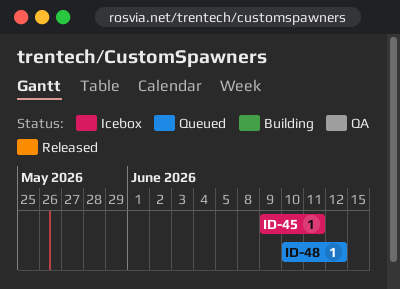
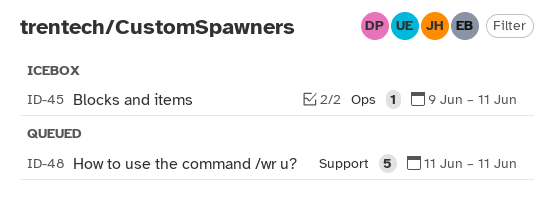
ID-48, estimate: 1 -> 5
ID-48, start: Jun 10 -> Jun 11
ID-48, due: Jun 12 -> Jun 11

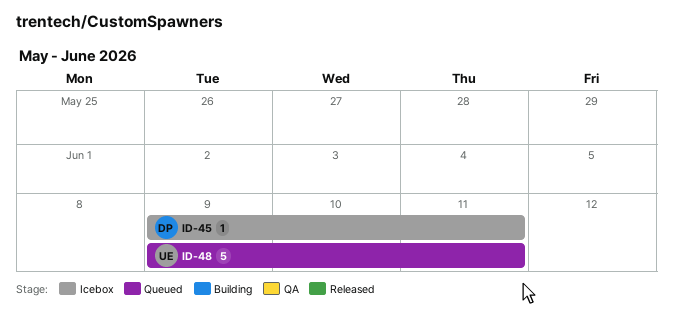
ID-48, start: Jun 11 -> Jun 9

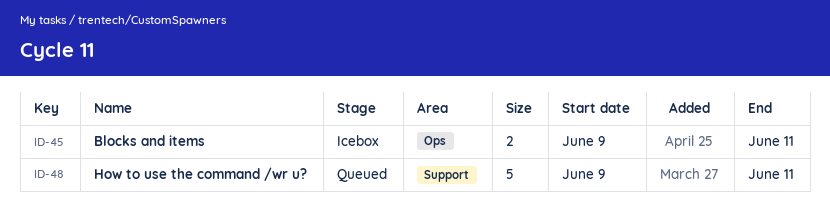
ID-45, estimate: 1 -> 2

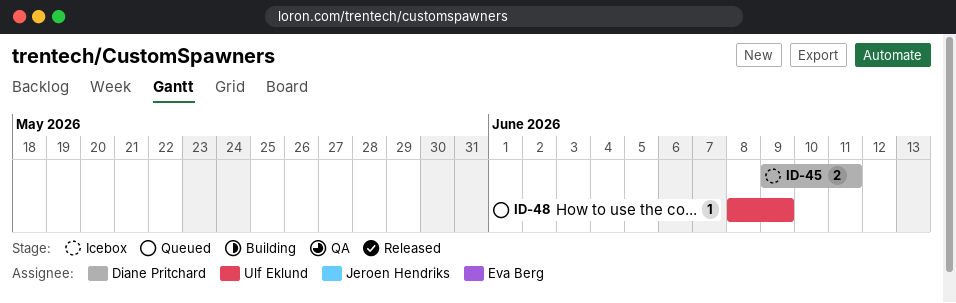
ID-48, estimate: 5 -> 1
ID-48, start: Jun 9 -> Jun 8
ID-48, due: Jun 11 -> Jun 9

